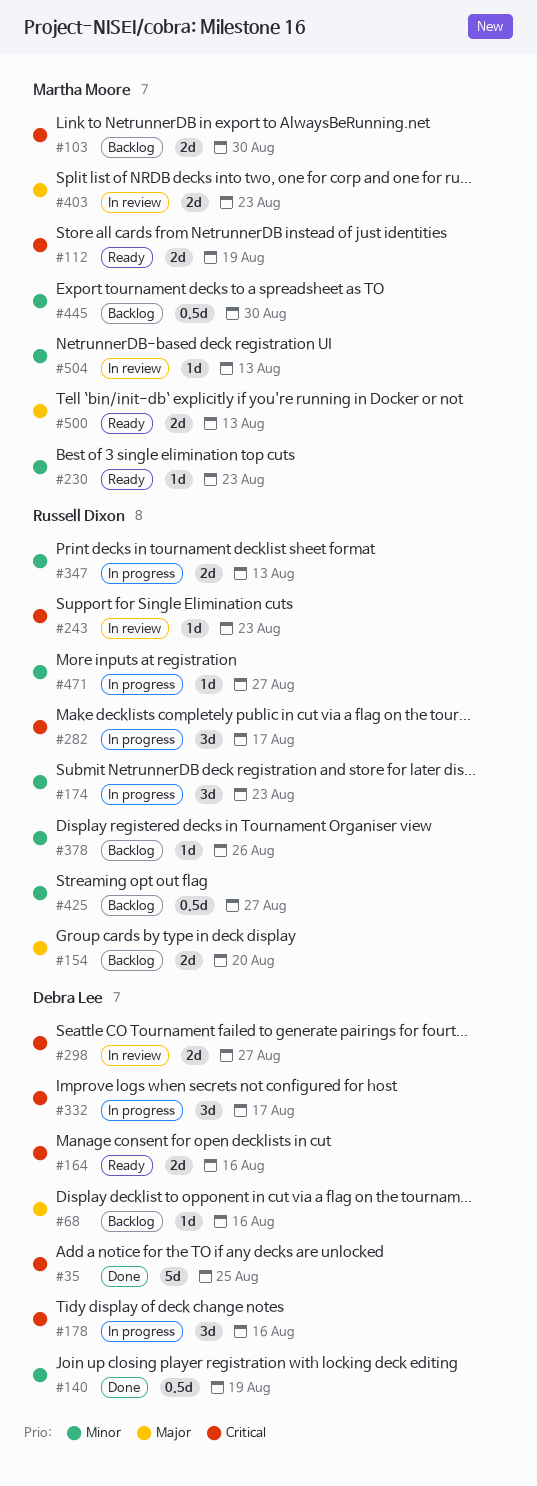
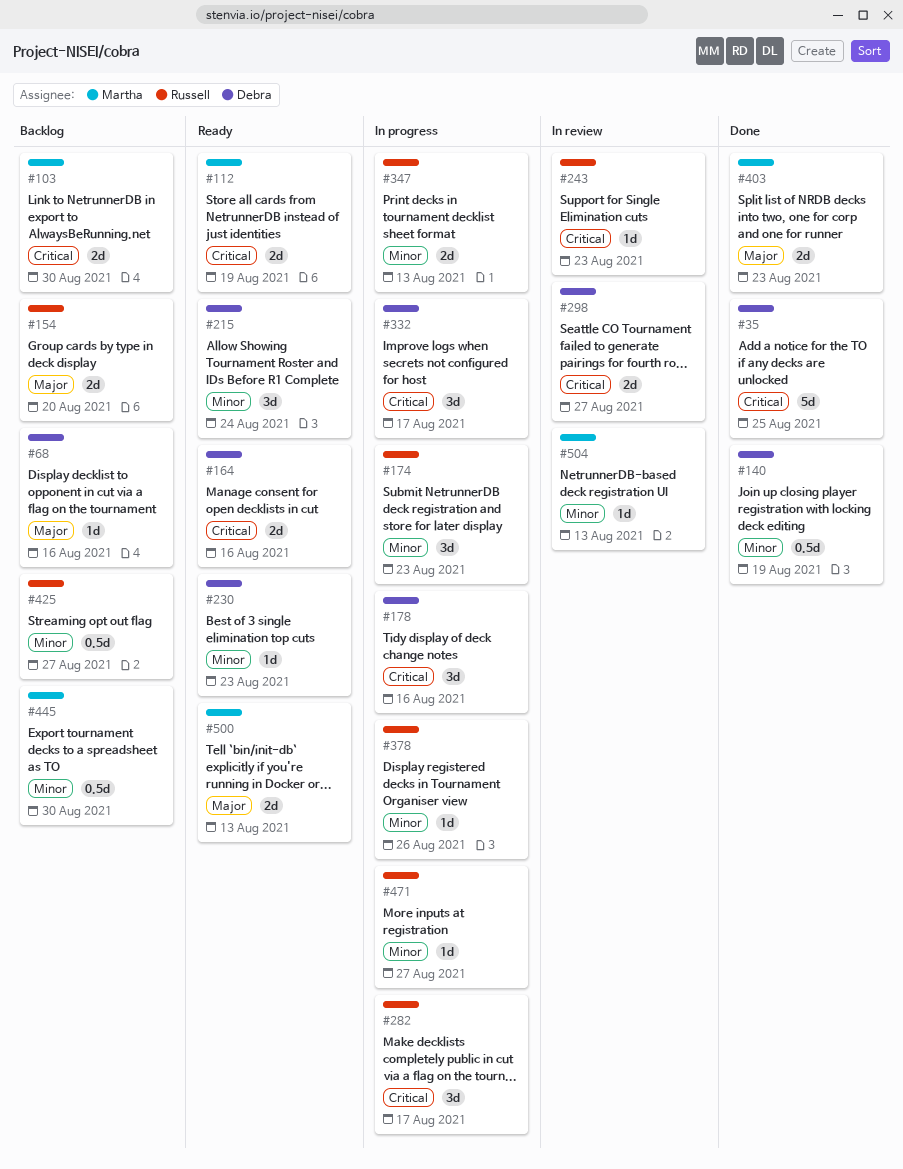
#215: none -> present
#230, owner: Martha Moore -> Debra Lee
#378, status: Backlog -> In progress
#403, status: In review -> Done

